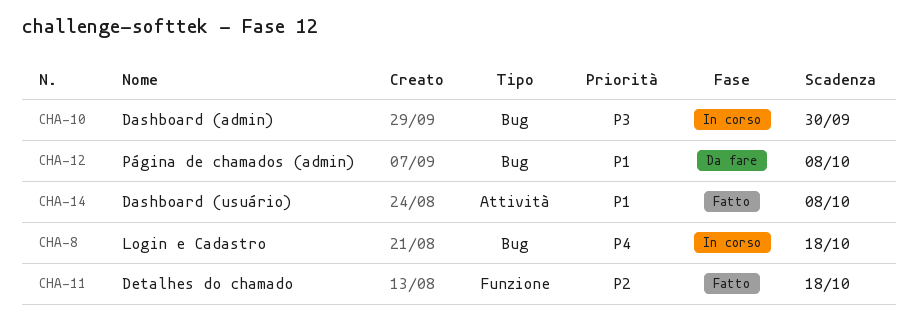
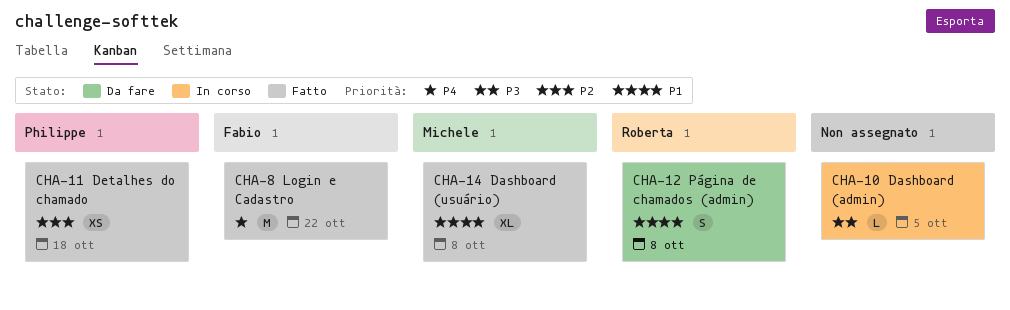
CHA-8, status: In corso -> Fatto
CHA-8, due: Oct 18 -> Oct 22
CHA-10, due: Sep 30 -> Oct 5

